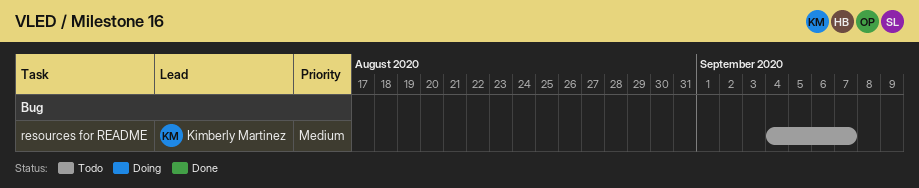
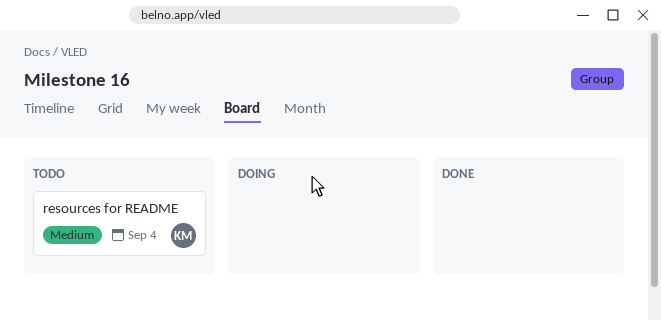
resources for README, due: Sep 7 -> Sep 4

